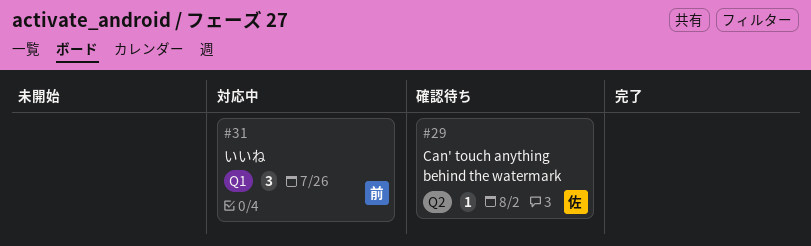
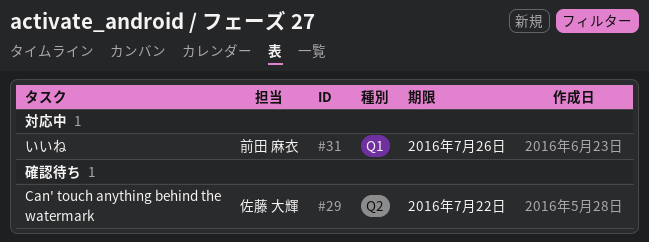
#29, due: Aug 2 -> Jul 22

